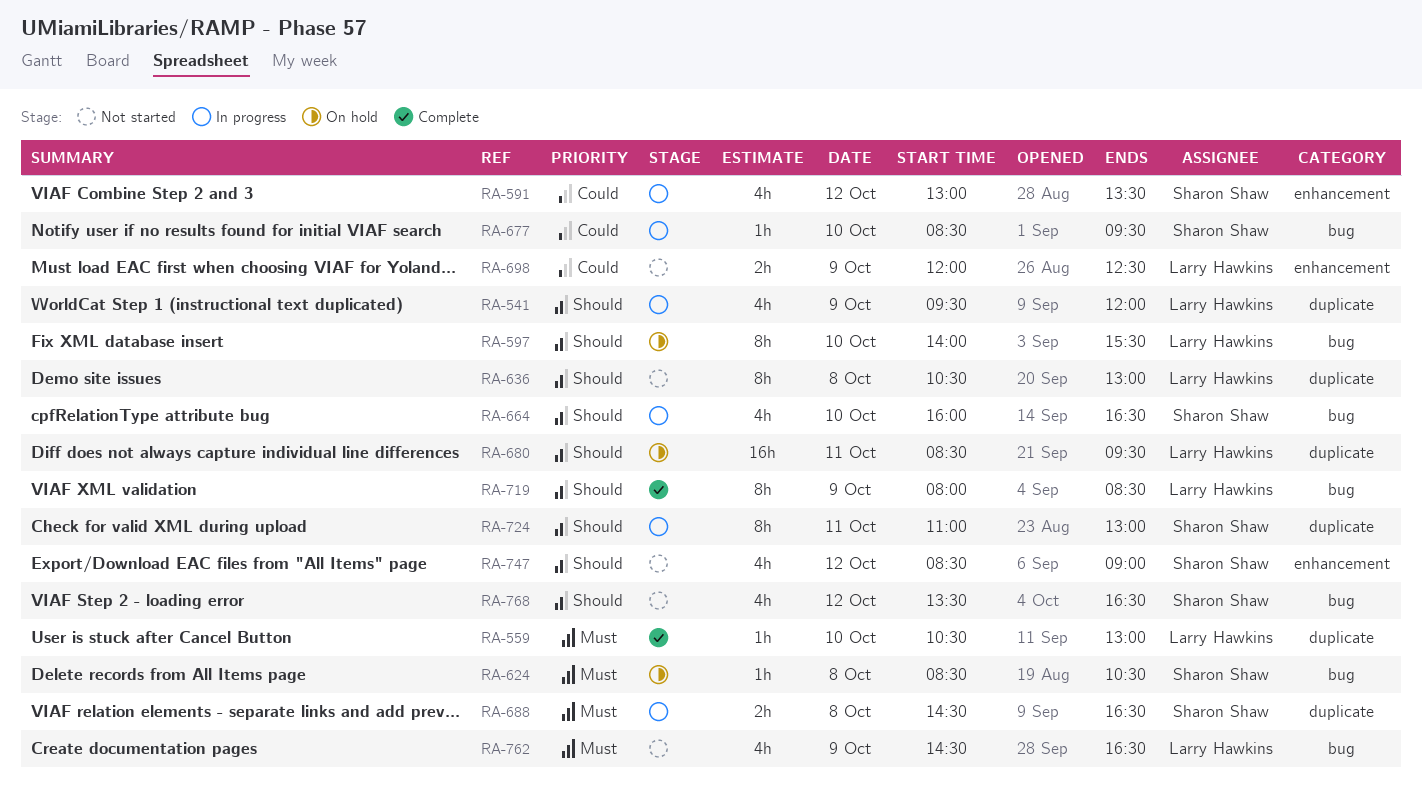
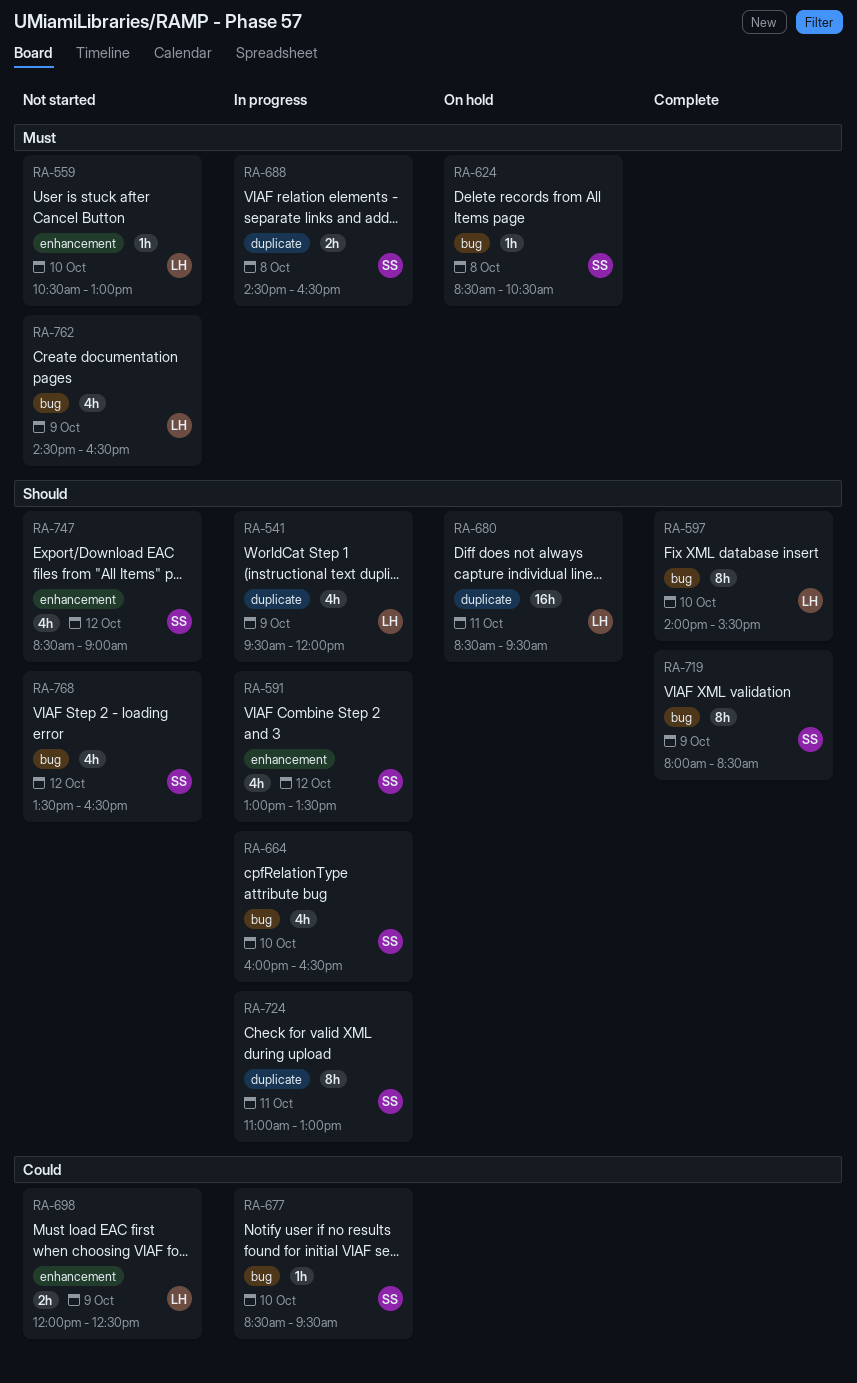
RA-559, status: Complete -> Not started
RA-559, label: duplicate -> enhancement
RA-591, priority: Could -> Should
RA-597, status: On hold -> Complete
RA-636: present -> none
RA-719, owner: Larry Hawkins -> Sharon Shaw

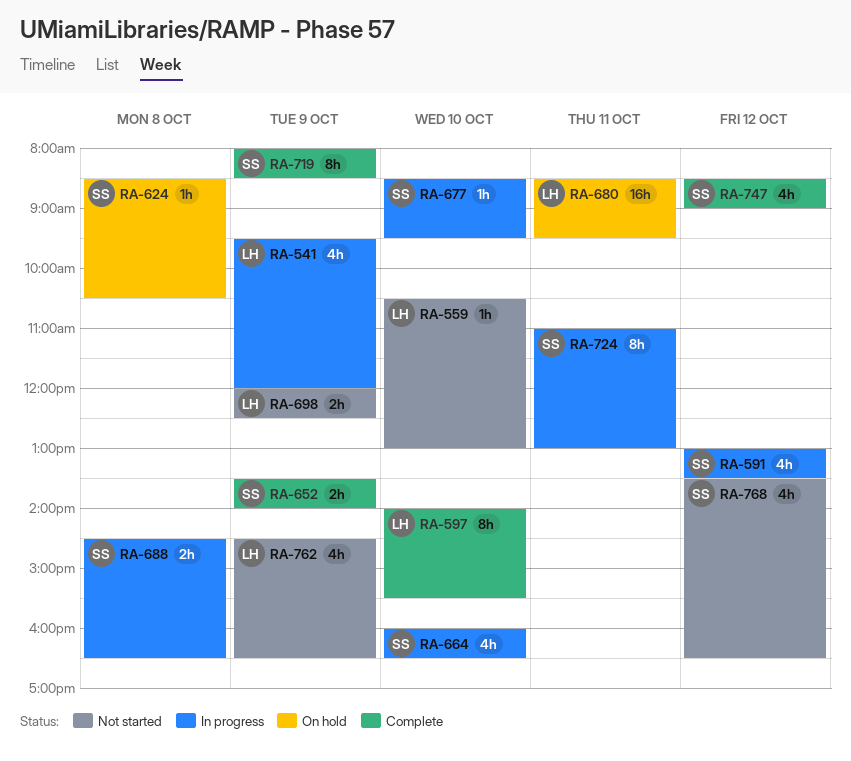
RA-652: none -> present
RA-747, status: Not started -> Complete

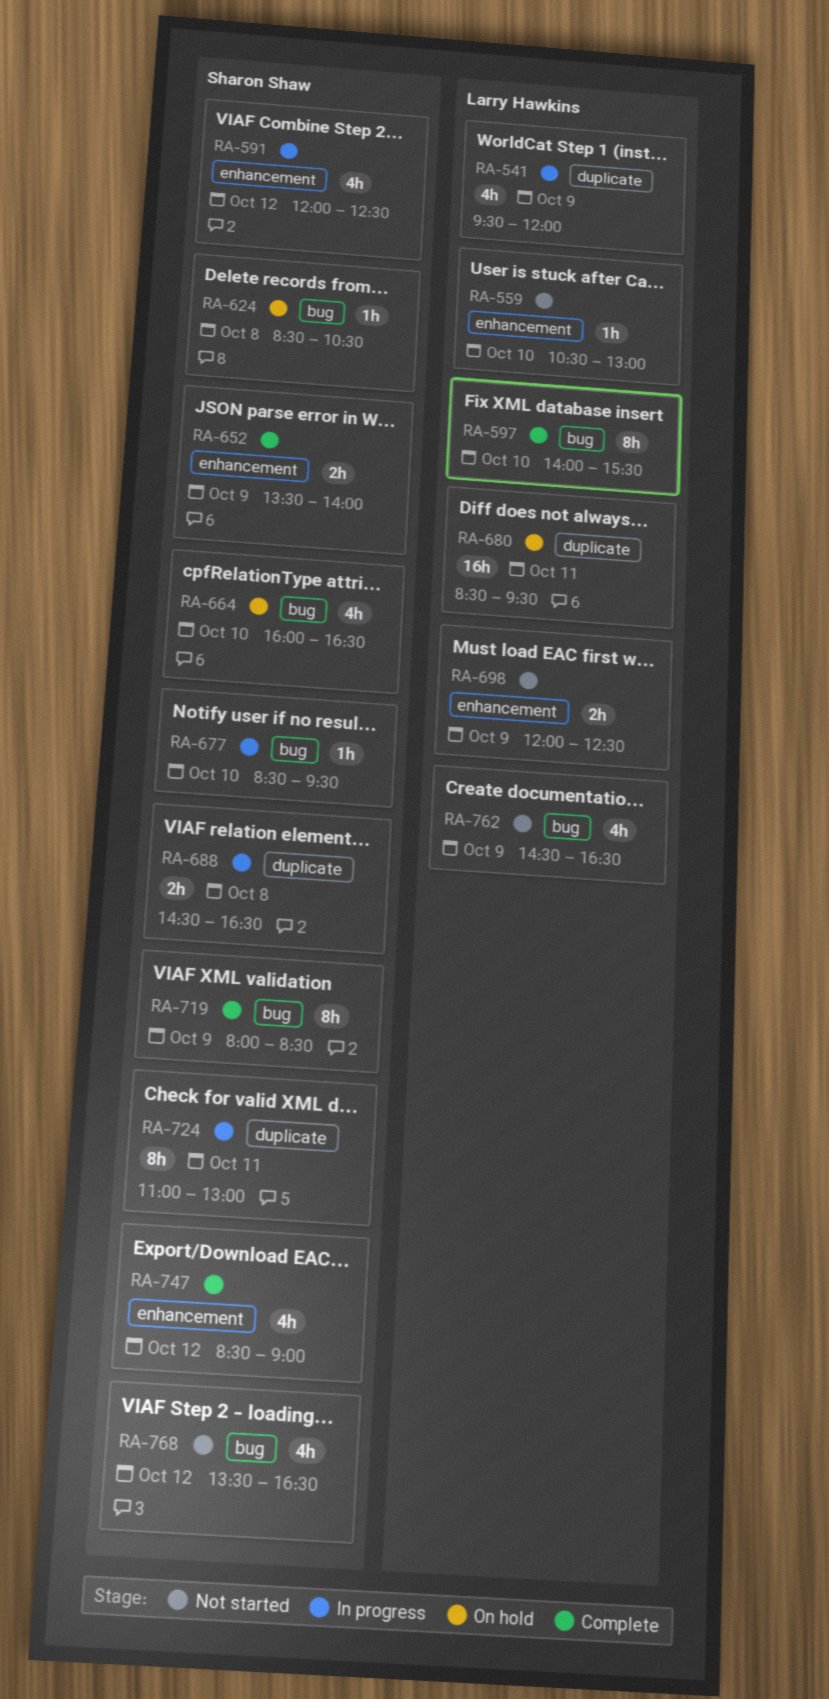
RA-591, begins: 13:00 -> 12:00
RA-591, ends: 13:30 -> 12:30
RA-664, status: In progress -> On hold

